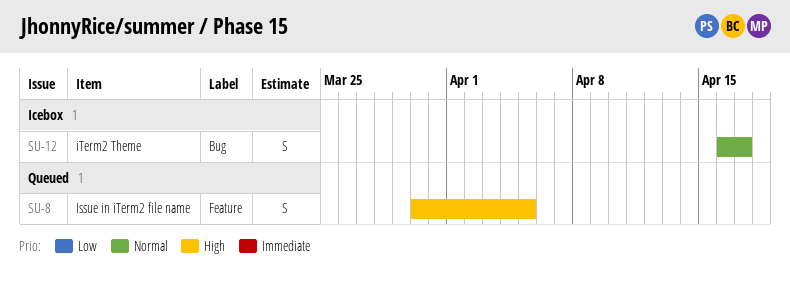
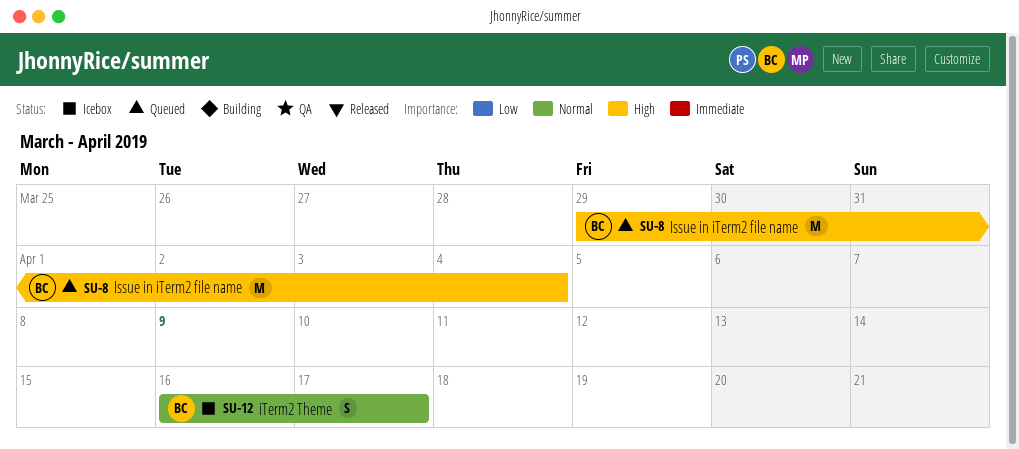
SU-8, estimate: S -> M
SU-8, start: Mar 30 -> Mar 29
SU-8, due: Apr 5 -> Apr 4

